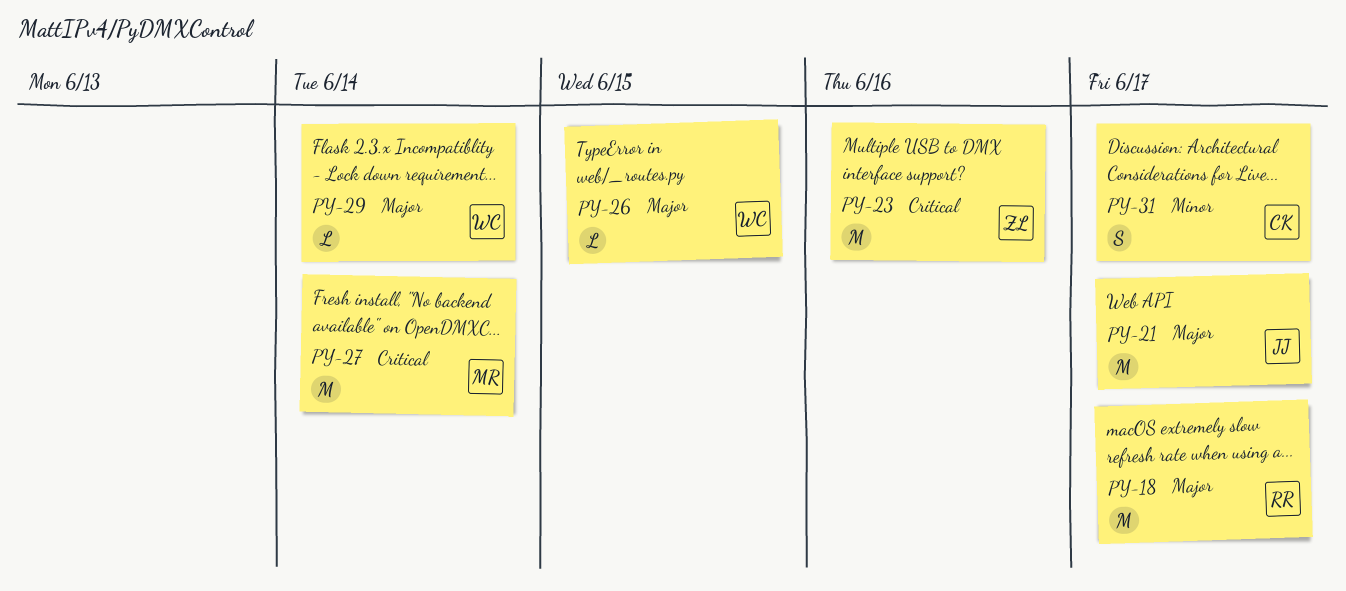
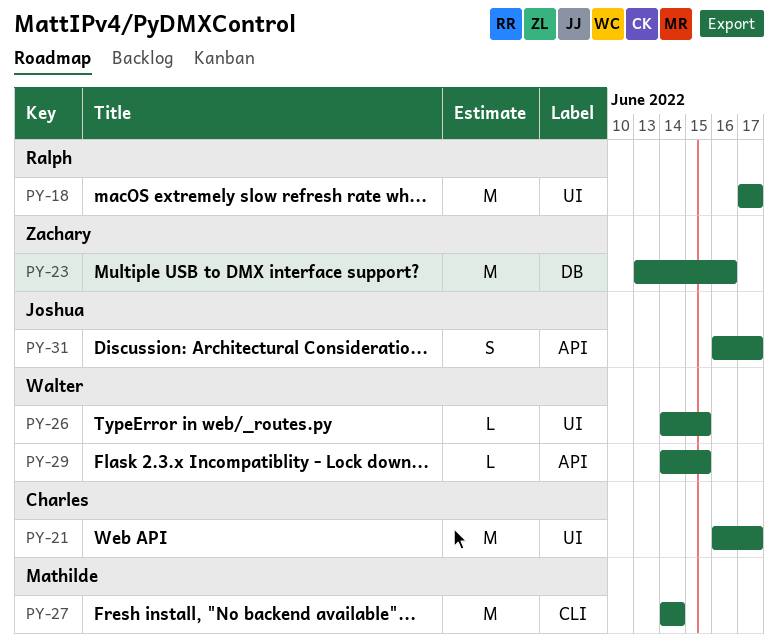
PY-21, owner: Joshua -> Charles
PY-29, due: Jun 14 -> Jun 15
PY-31, owner: Charles -> Joshua

